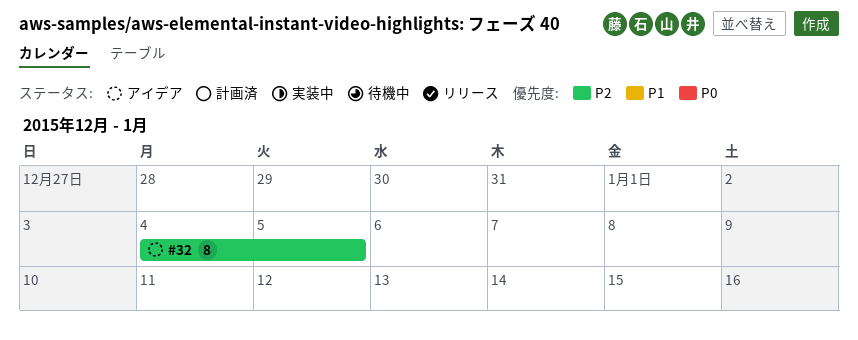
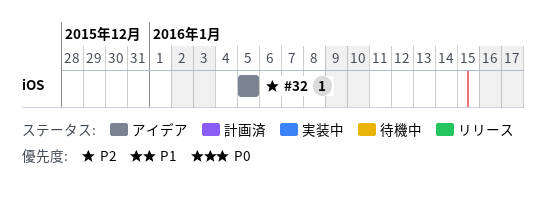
#32, estimate: 8 -> 1
#32, start: Jan 4 -> Jan 5

